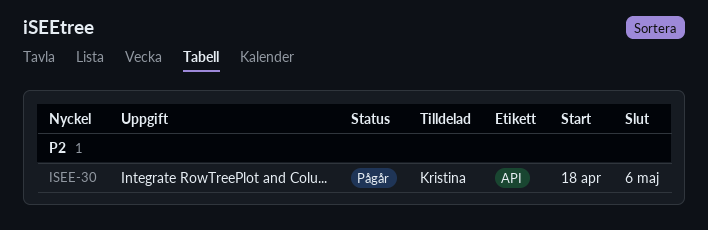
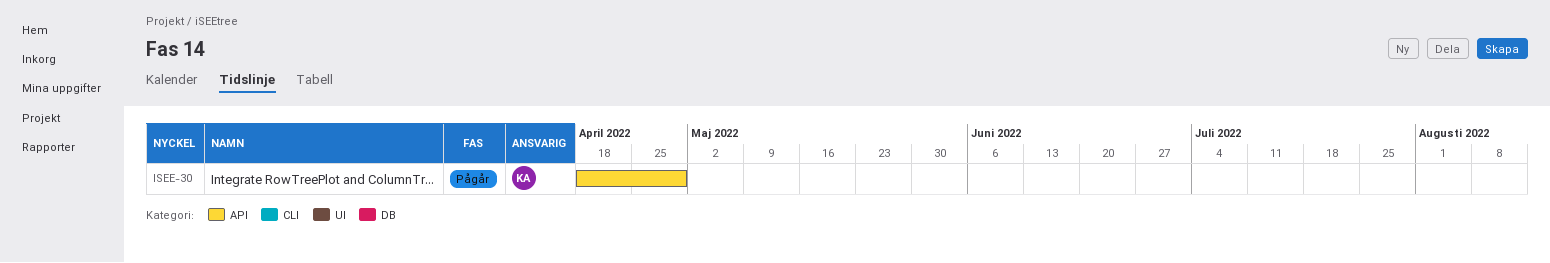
ISEE-30, due: May 6 -> Apr 29

